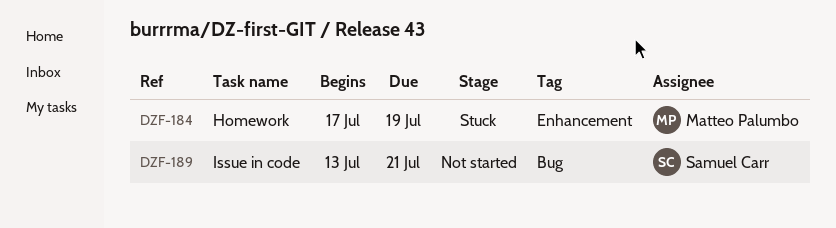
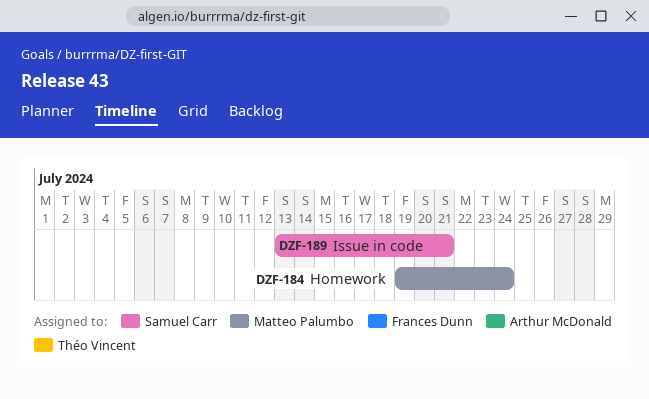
DZF-184, start: Jul 17 -> Jul 19
DZF-184, due: Jul 19 -> Jul 24

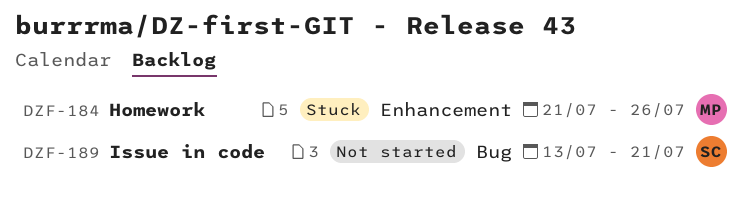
DZF-184, start: Jul 19 -> Jul 21
DZF-184, due: Jul 24 -> Jul 26

